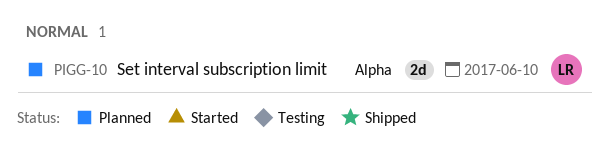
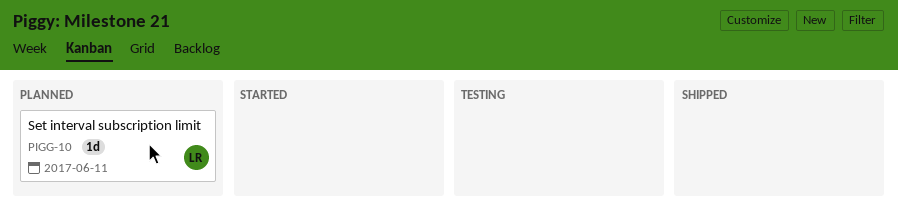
PIGG-10, estimate: 2d -> 1d
PIGG-10, due: Jun 10 -> Jun 11

